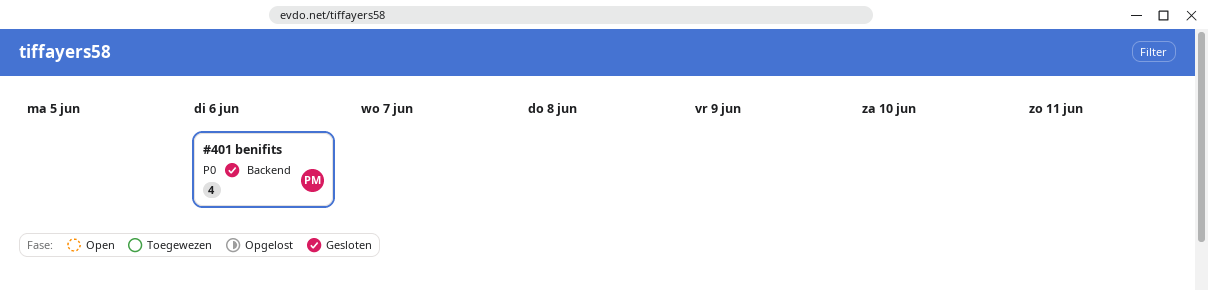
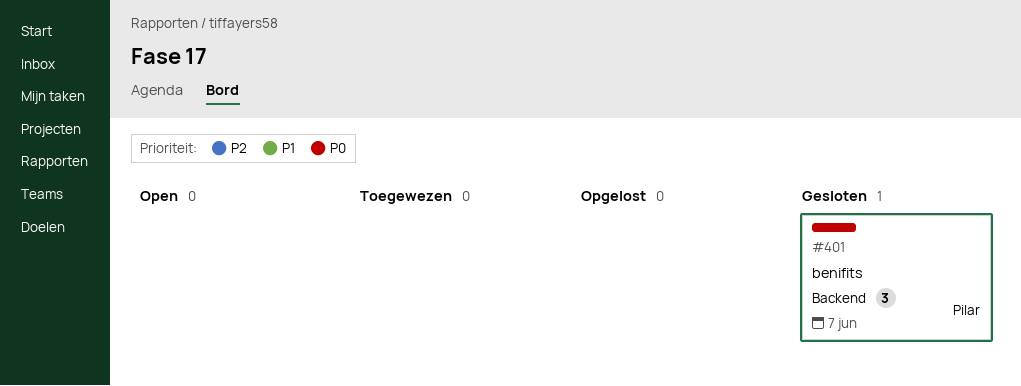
#401, estimate: 4 -> 3
#401, due: Jun 6 -> Jun 7

